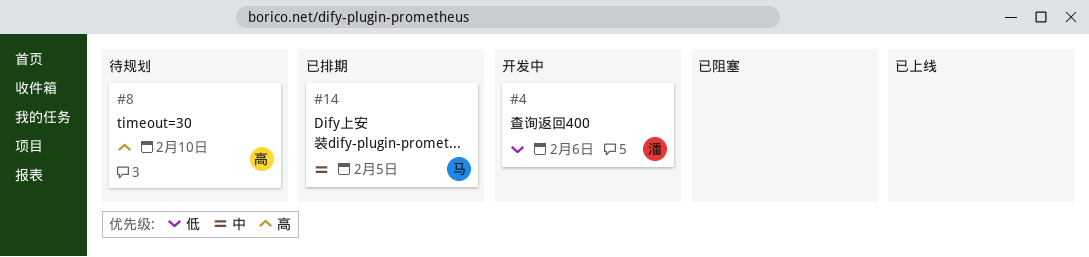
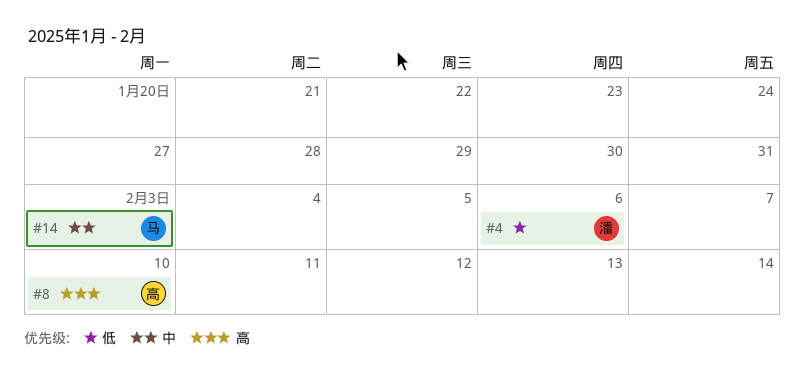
#14, due: Feb 5 -> Feb 3

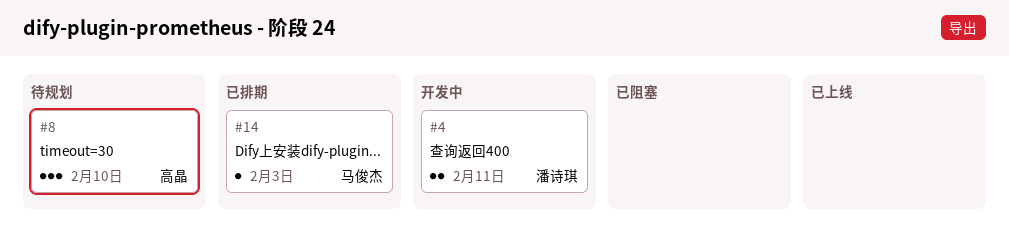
#4, due: Feb 6 -> Feb 11

